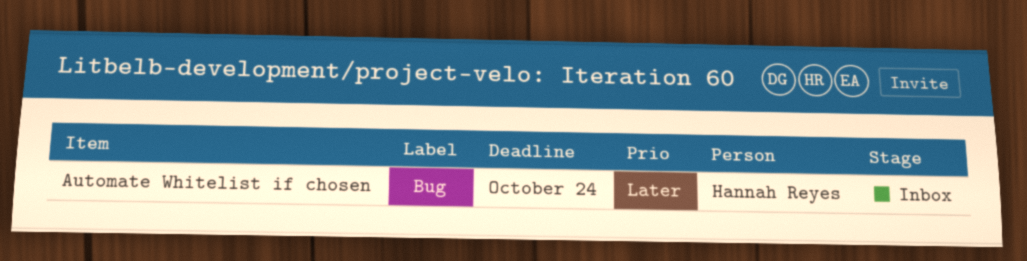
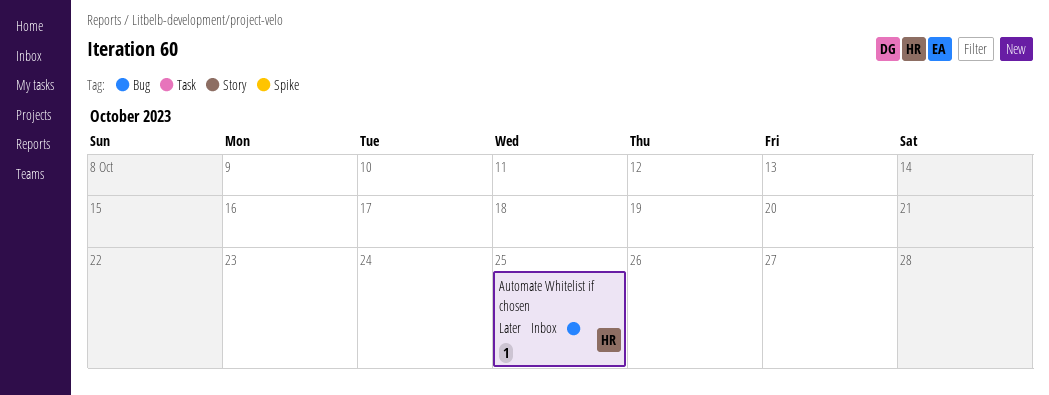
Automate Whitelist if chosen, due: Oct 24 -> Oct 25

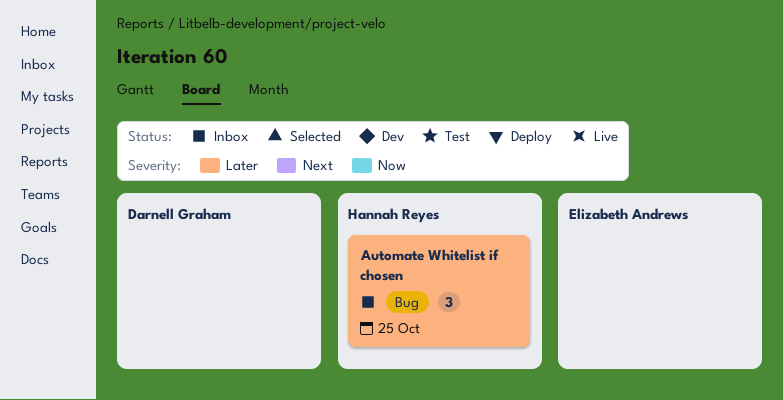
Automate Whitelist if chosen, estimate: 1 -> 3

